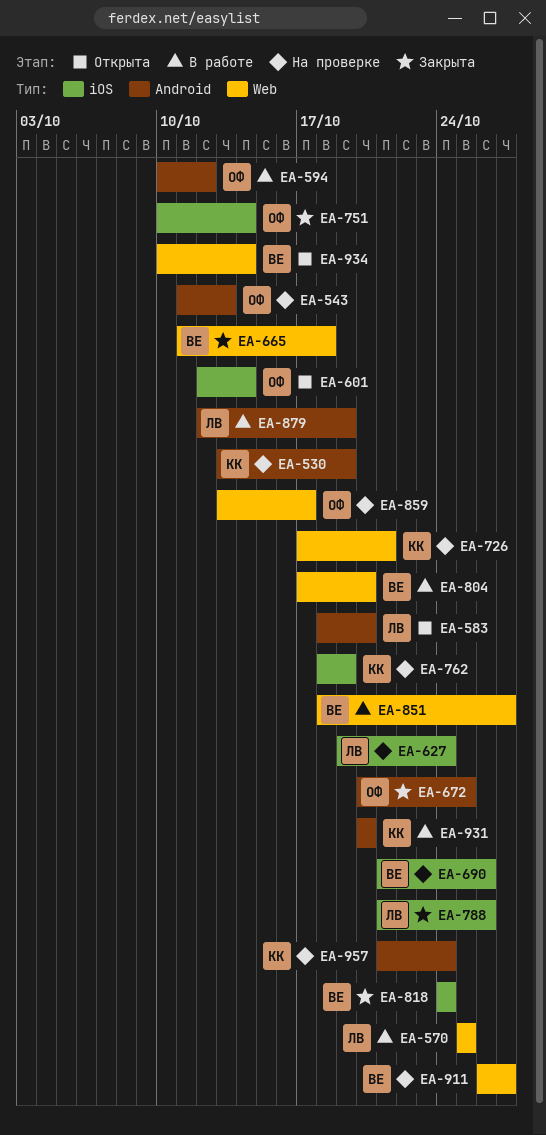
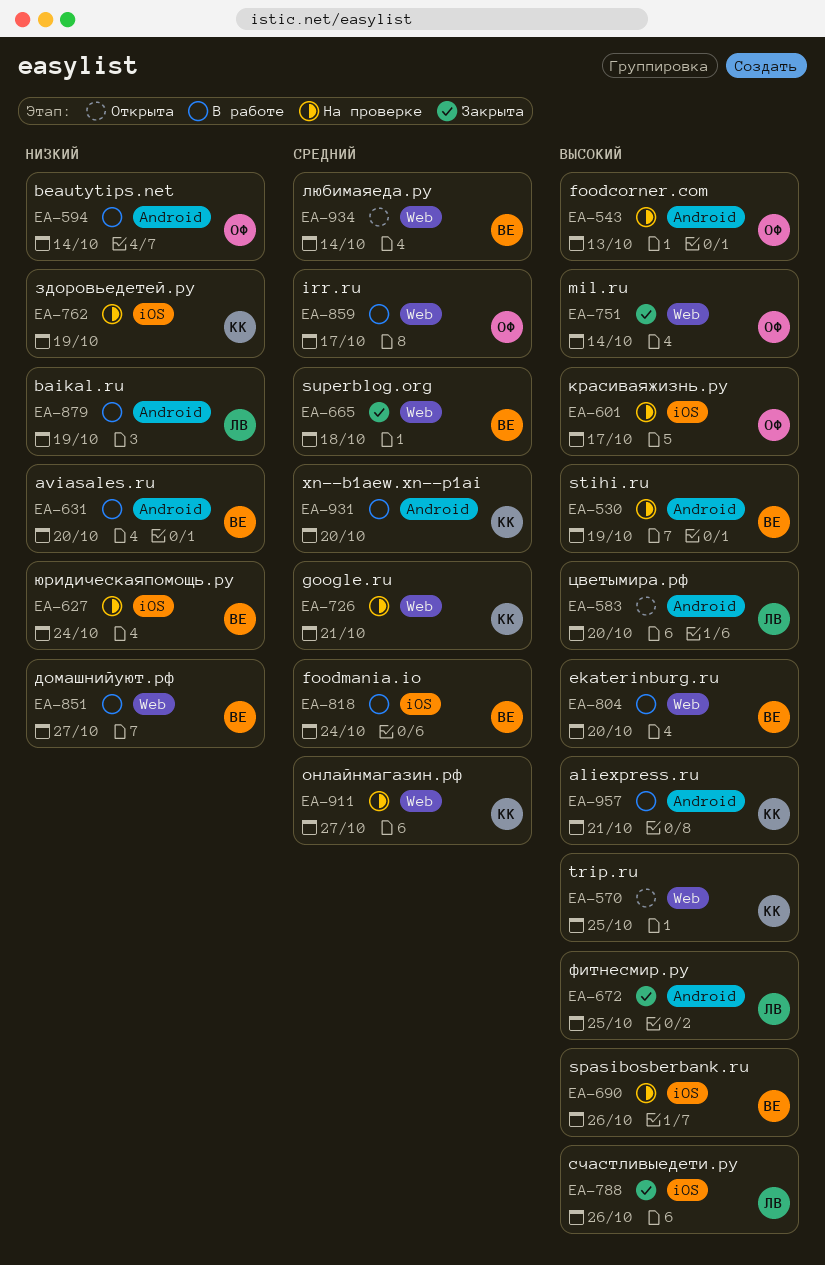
EA-530, owner: КК -> ВЕ
EA-570, status: В работе -> Открыта
EA-570, owner: ЛВ -> КК
EA-594, due: Oct 12 -> Oct 14
EA-601, status: Открыта -> На проверке
EA-601, due: Oct 14 -> Oct 17
EA-627, owner: ЛВ -> ВЕ
EA-631: none -> present
EA-672, owner: ОФ -> ЛВ
EA-751, label: iOS -> Web
EA-818, status: Закрыта -> В работе
EA-859, status: На проверке -> В работе
EA-911, owner: ВЕ -> КК
EA-957, status: На проверке -> В работе
EA-957, due: Oct 24 -> Oct 21

